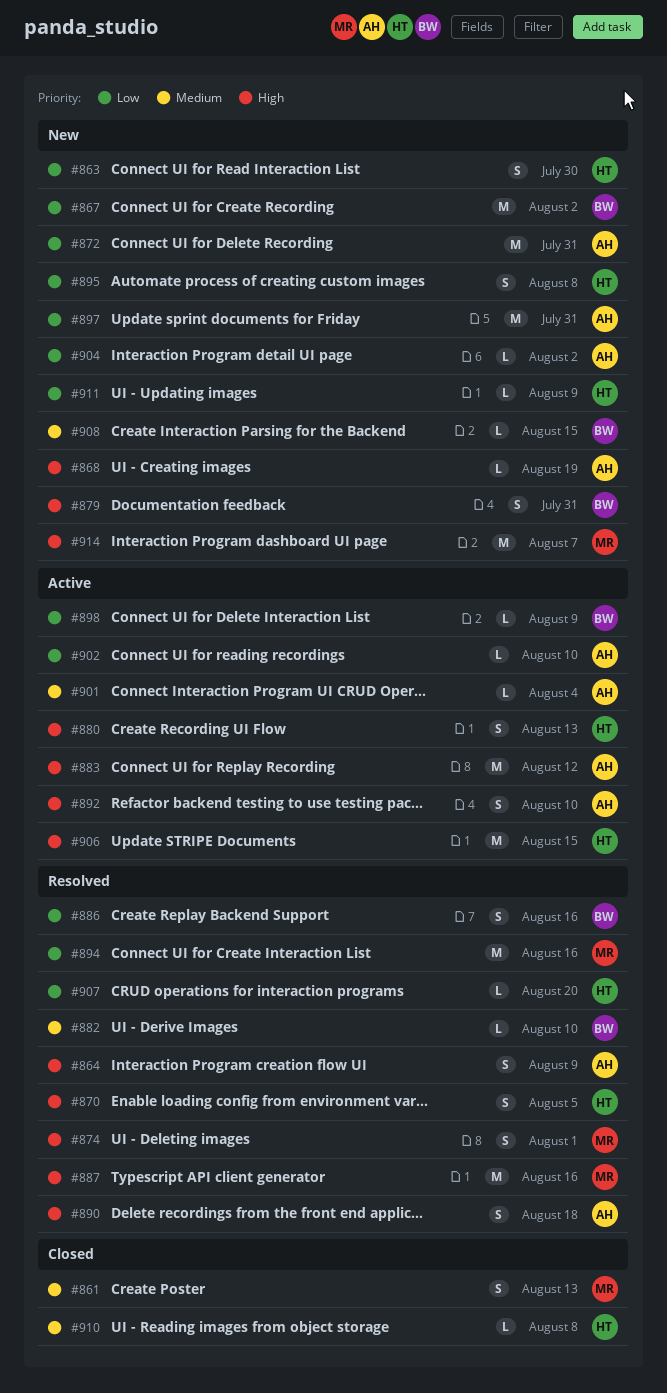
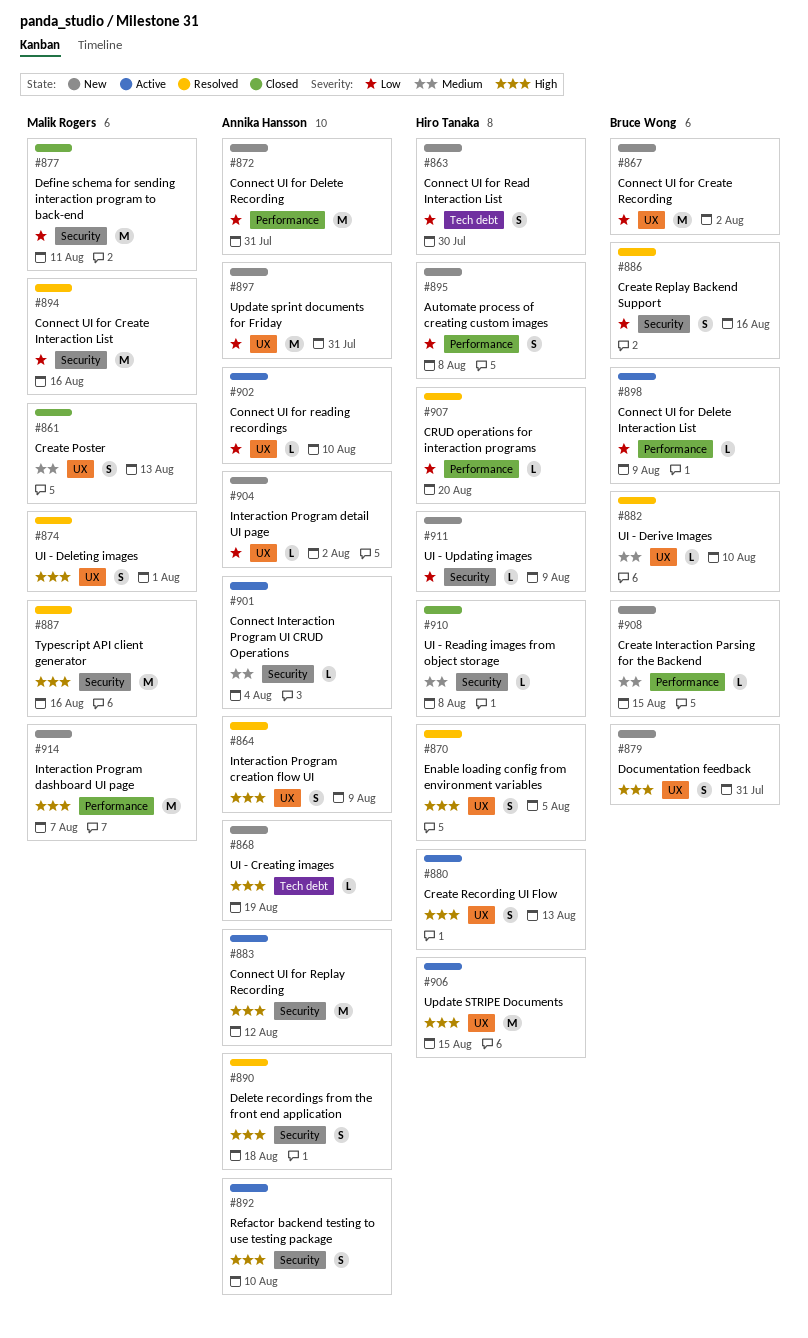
#877: none -> present

